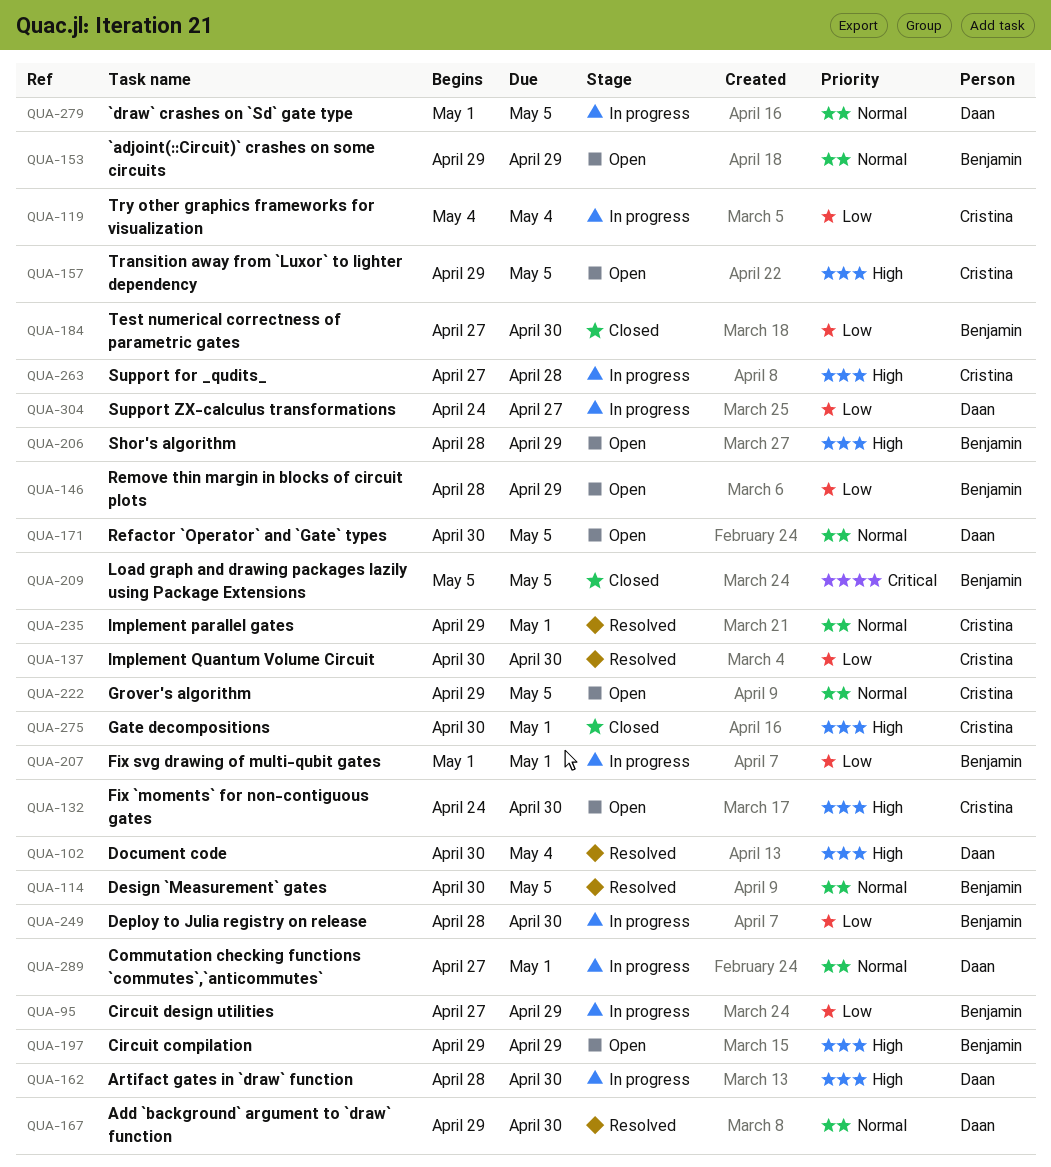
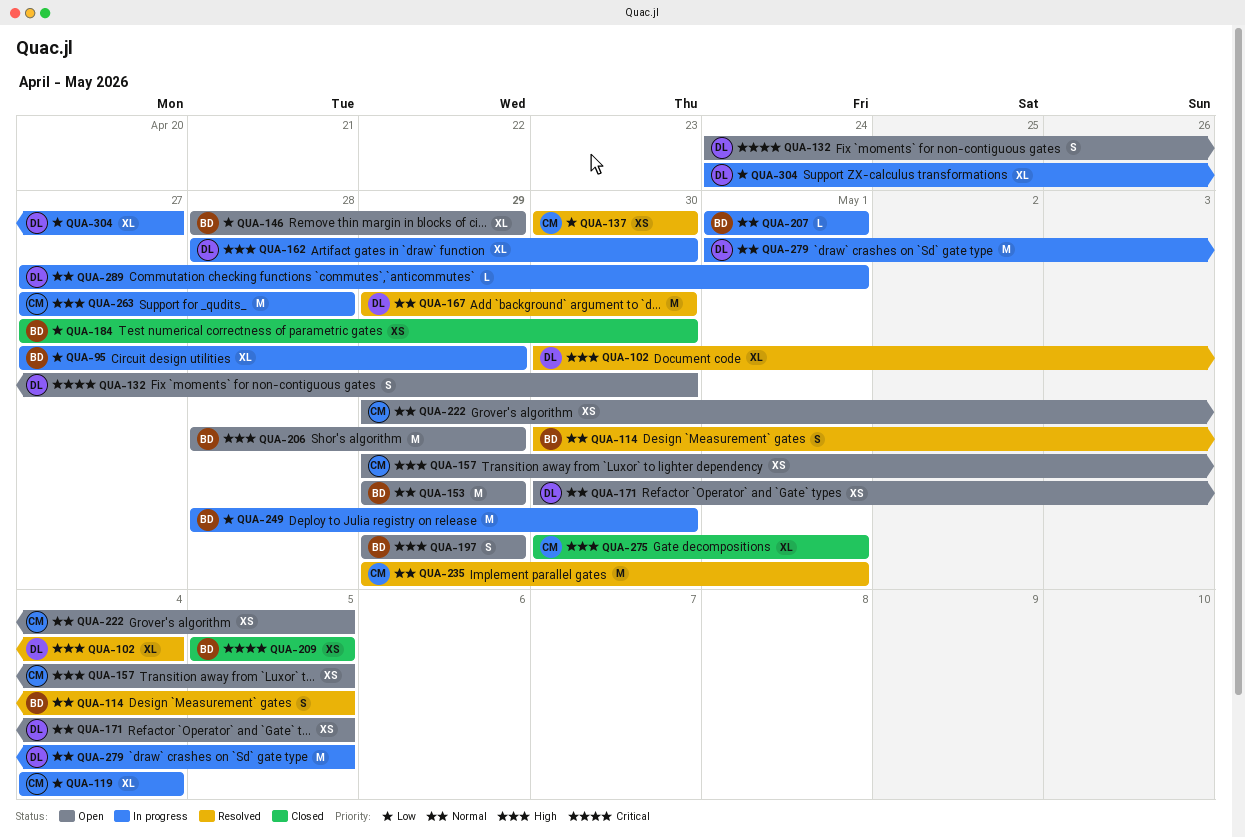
QUA-132, owner: Cristina -> Daan
QUA-132, priority: High -> Critical
QUA-207, priority: Low -> Normal

